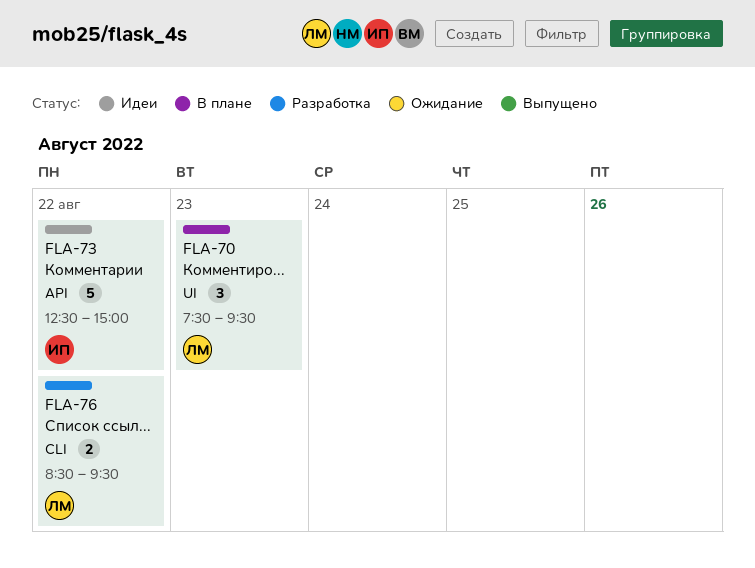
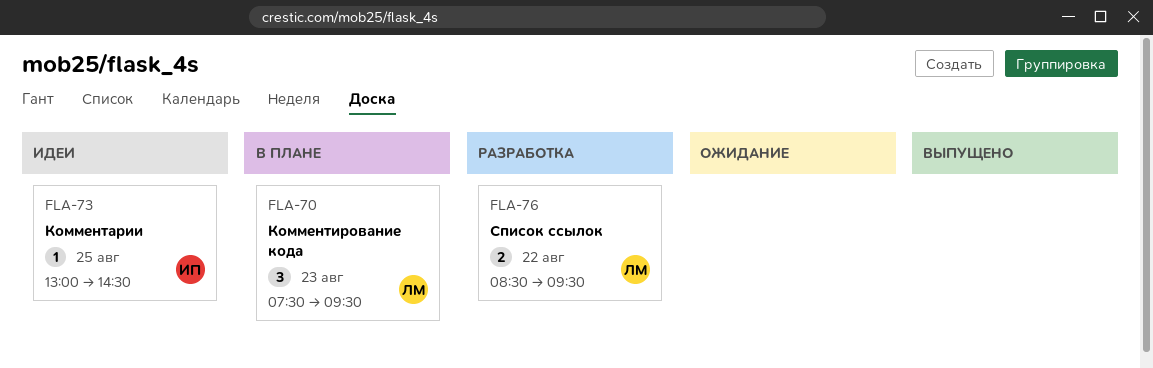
FLA-73, estimate: 5 -> 1
FLA-73, day: Aug 22 -> Aug 25
FLA-73, begins: 12:30 -> 13:00
FLA-73, ends: 15:00 -> 14:30

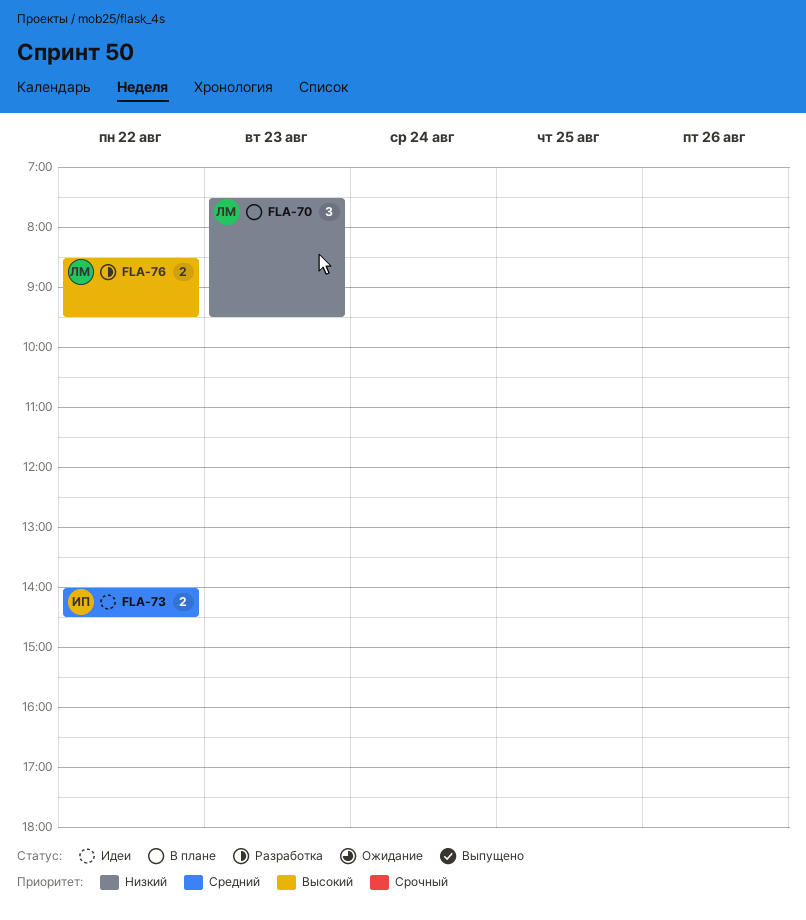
FLA-73, estimate: 1 -> 2
FLA-73, day: Aug 25 -> Aug 22
FLA-73, begins: 13:00 -> 14:00

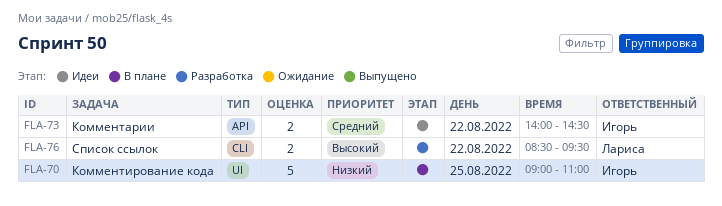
FLA-70, owner: Лариса -> Игорь
FLA-70, estimate: 3 -> 5
FLA-70, day: Aug 23 -> Aug 25
FLA-70, begins: 07:30 -> 09:00
FLA-70, ends: 09:30 -> 11:00

